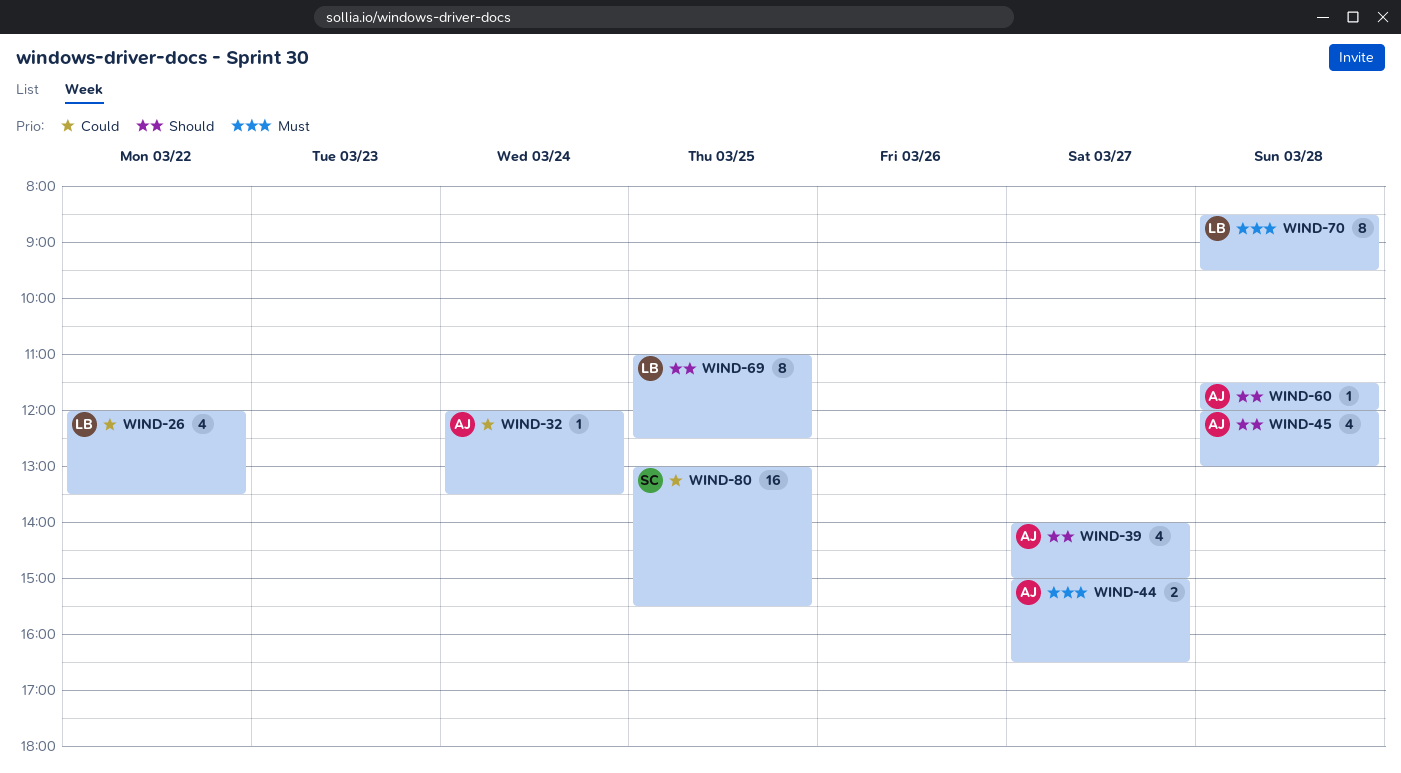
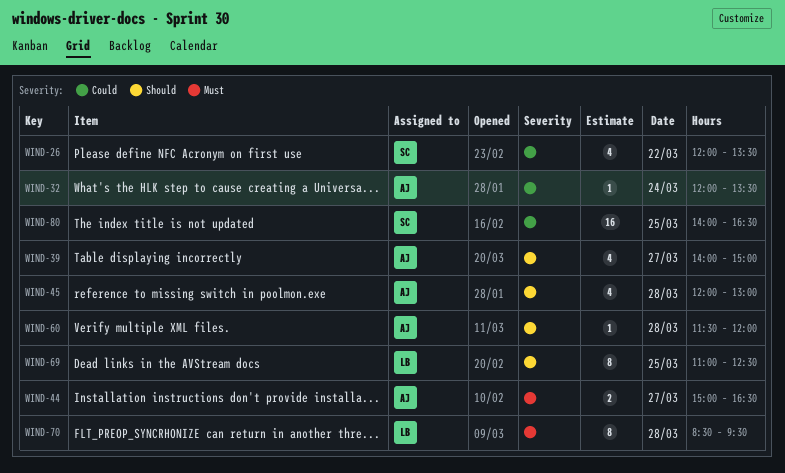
WIND-26, owner: LB -> SC
WIND-80, begins: 13:00 -> 14:00
WIND-80, ends: 15:30 -> 16:30

